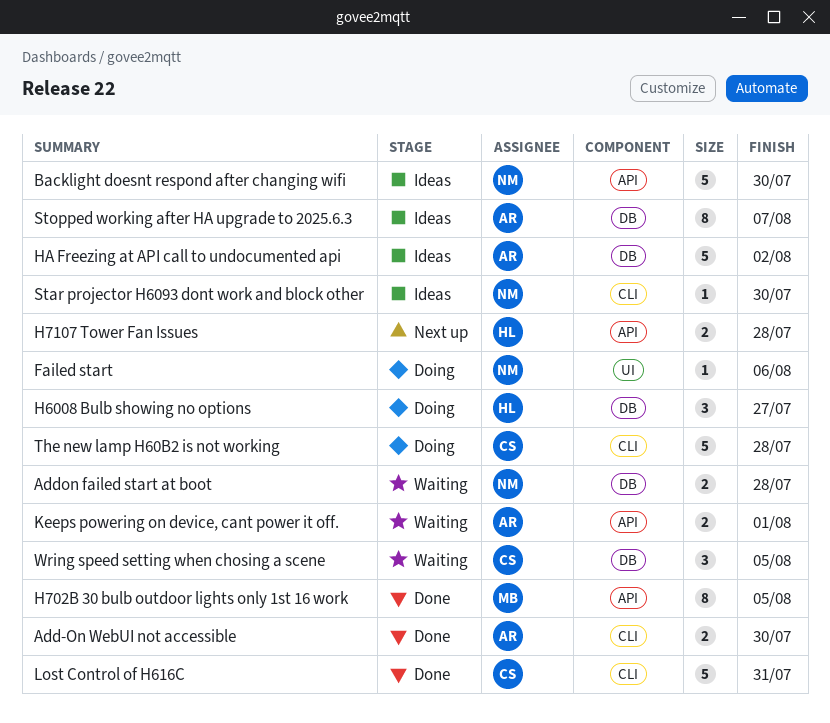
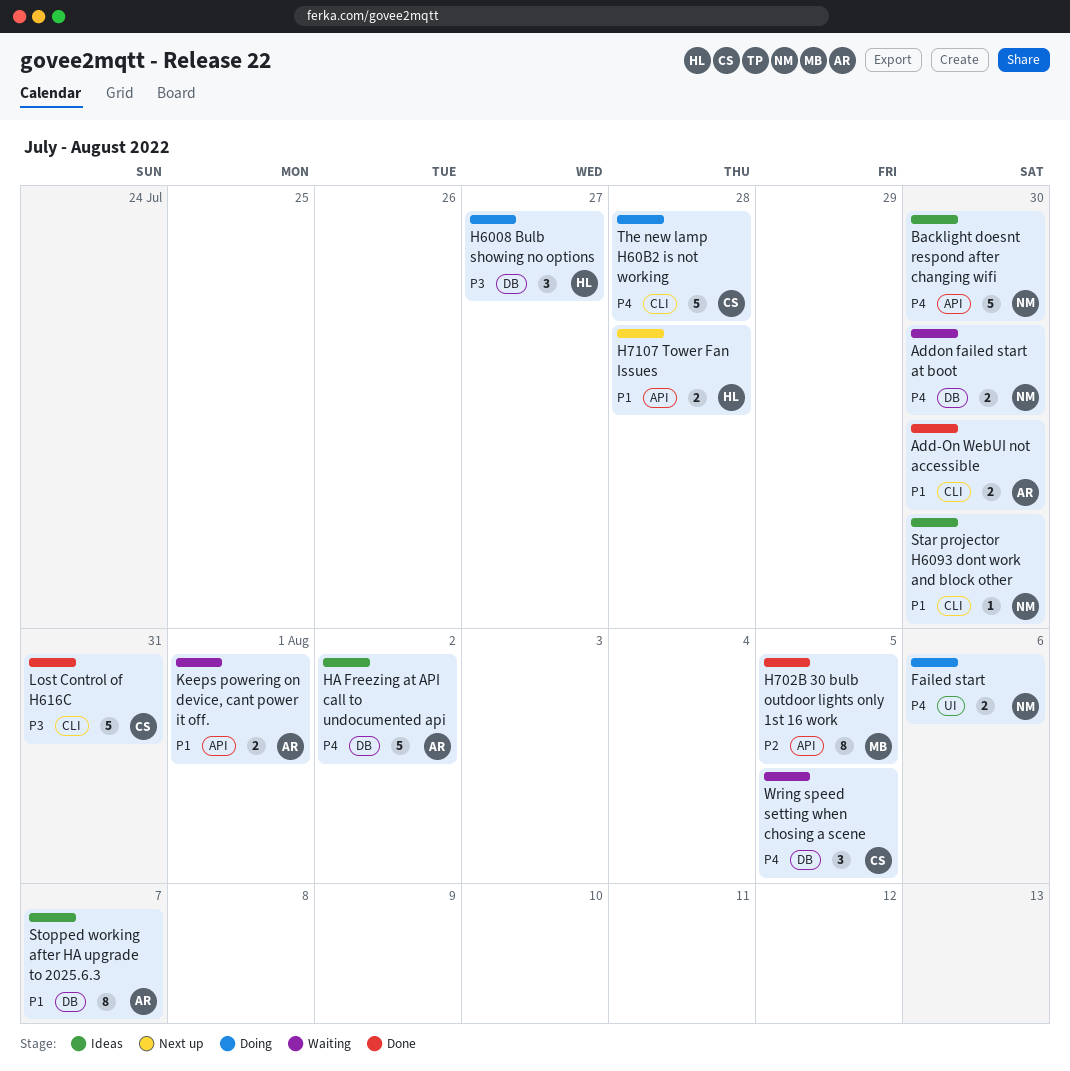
Addon failed start at boot, due: Jul 28 -> Jul 30
Failed start, estimate: 1 -> 2

